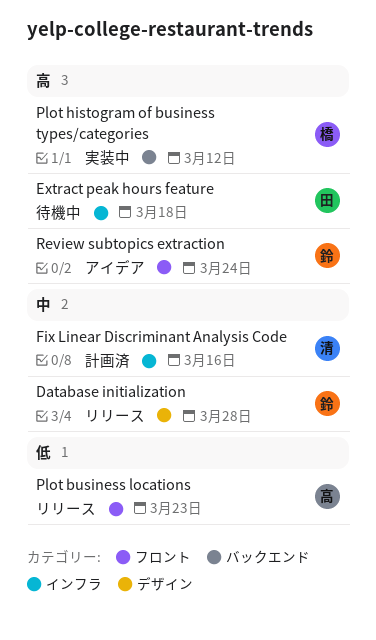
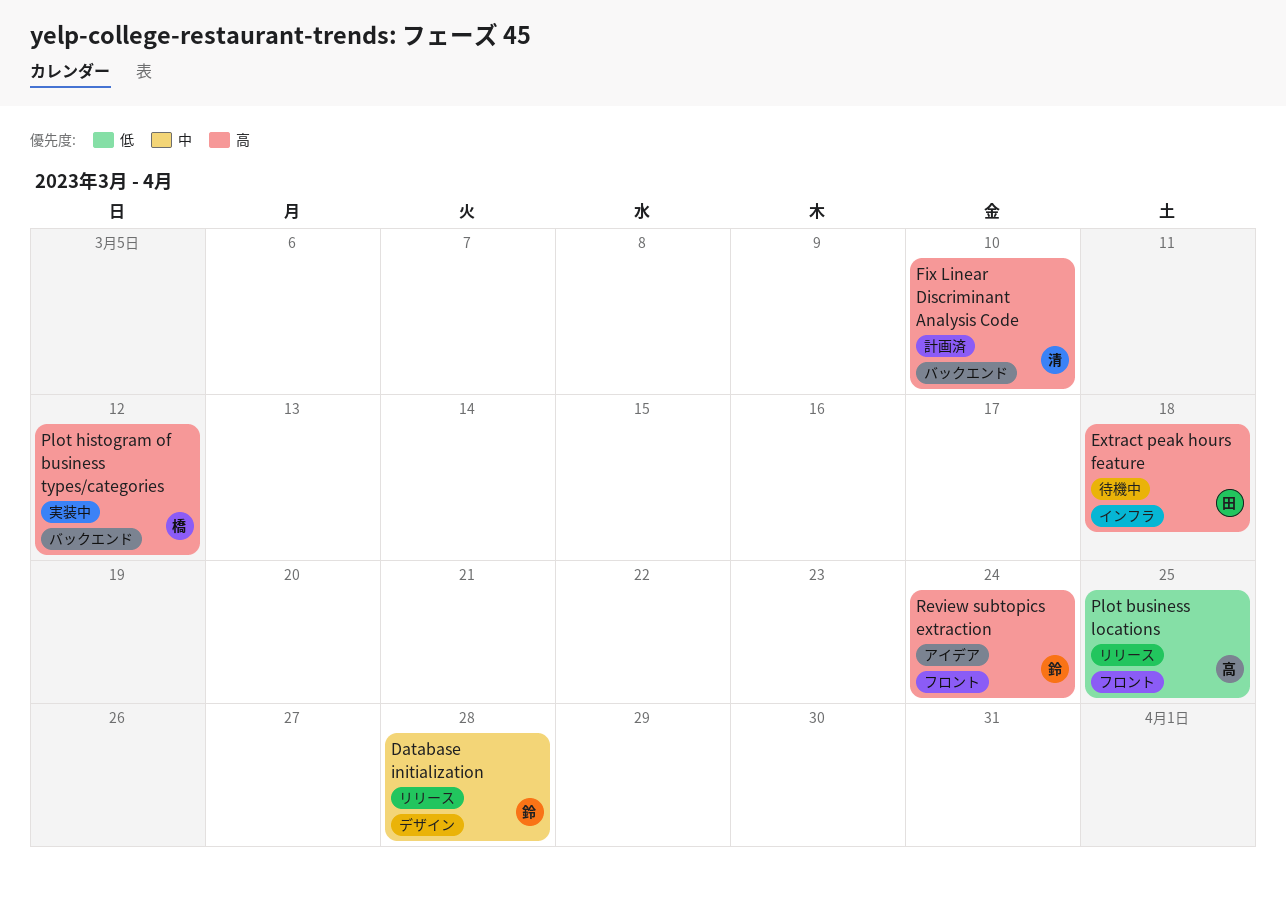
Fix Linear Discriminant Analysis Code, priority: 中 -> 高
Fix Linear Discriminant Analysis Code, label: インフラ -> バックエンド
Fix Linear Discriminant Analysis Code, due: Mar 16 -> Mar 10
Plot business locations, due: Mar 23 -> Mar 25

